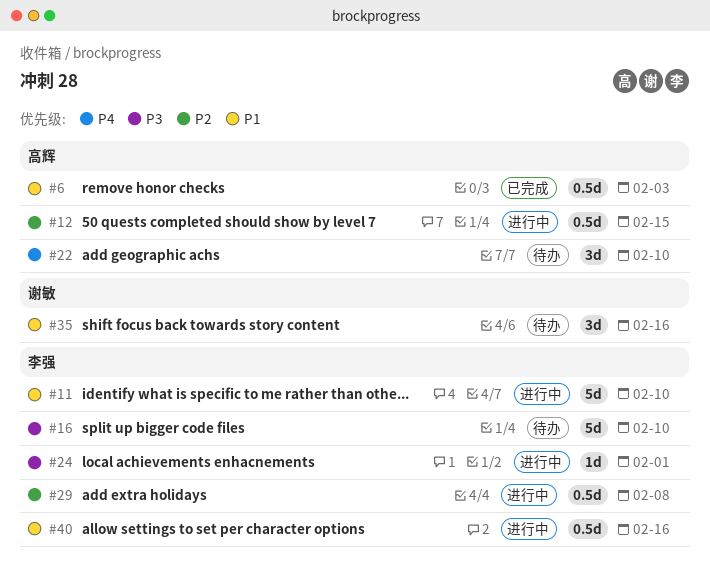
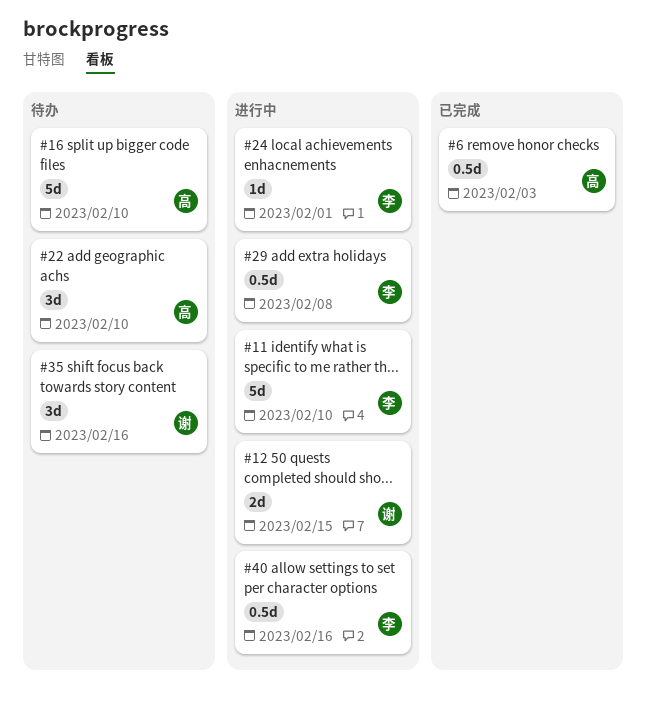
#12, owner: 高辉 -> 谢敏
#12, estimate: 0.5d -> 2d
#16, owner: 李强 -> 高辉

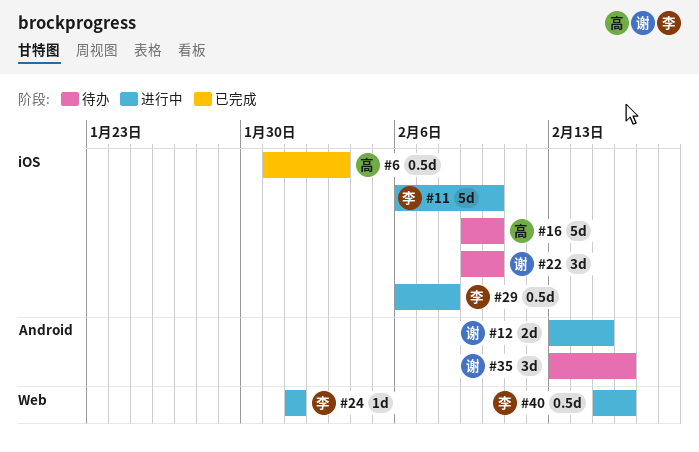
#22, owner: 高 -> 谢

